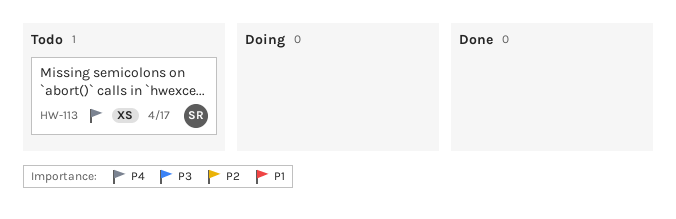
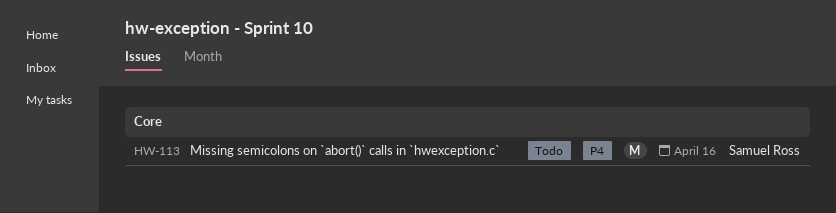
HW-113, estimate: XS -> M
HW-113, due: Apr 17 -> Apr 16

